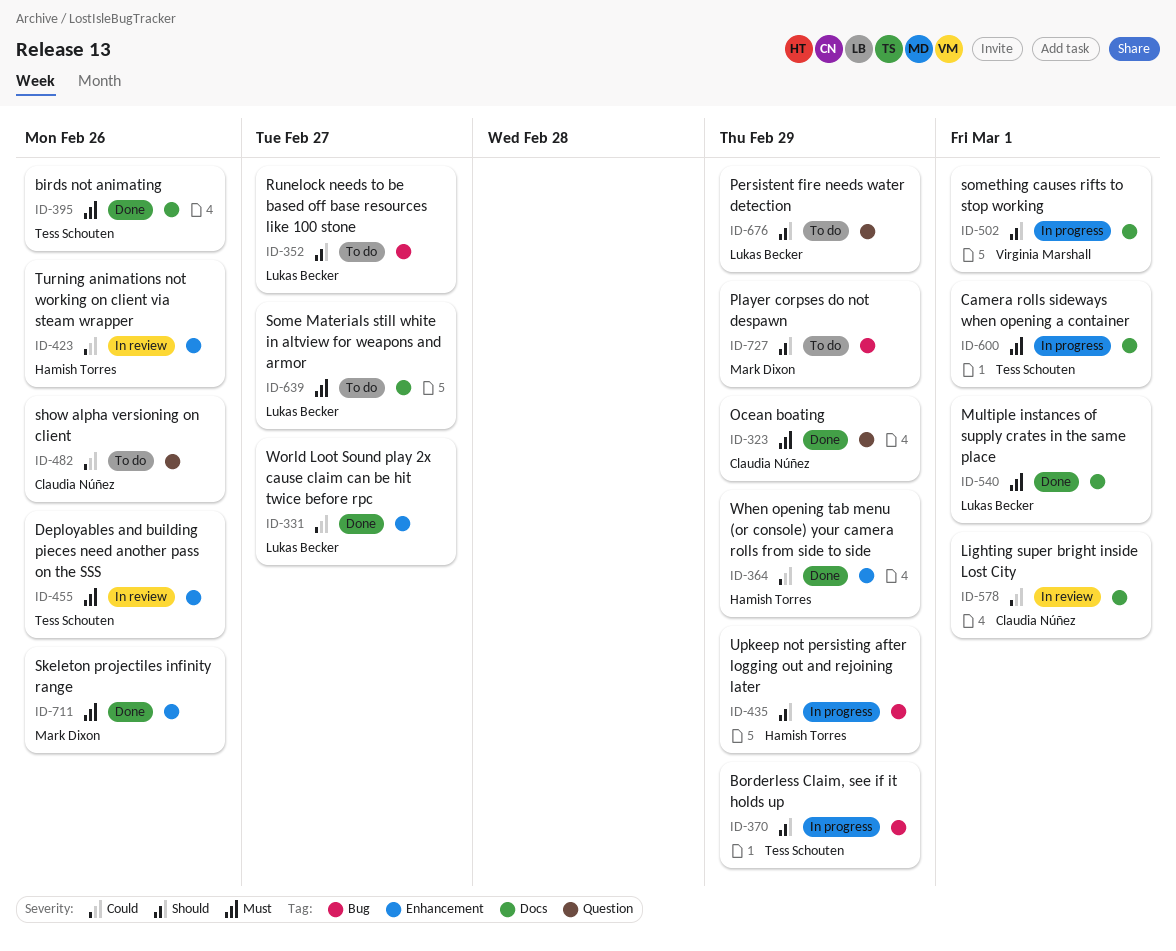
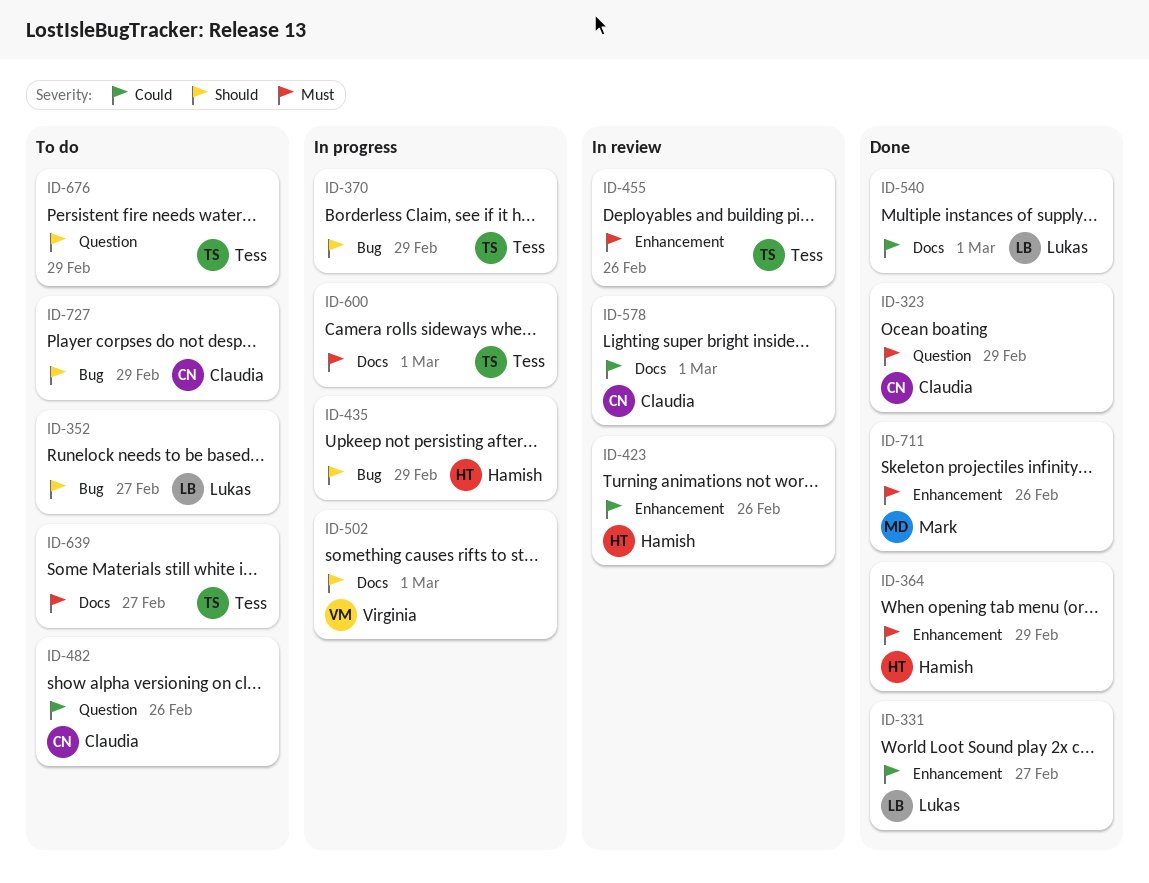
ID-364, priority: Could -> Must
ID-395: present -> none
ID-540, priority: Must -> Could
ID-639, owner: Lukas Becker -> Tess Schouten
ID-676, owner: Lukas Becker -> Tess Schouten
ID-727, owner: Mark Dixon -> Claudia Núñez

